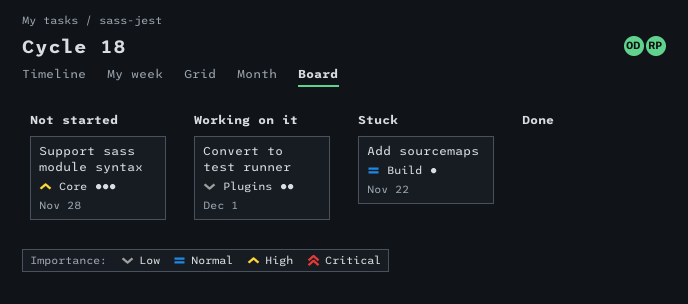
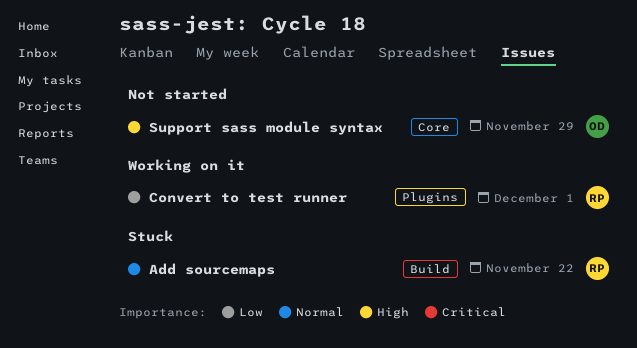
Support sass module syntax, due: Nov 28 -> Nov 29

